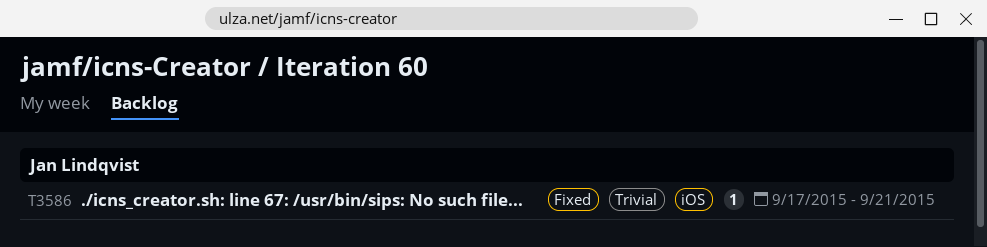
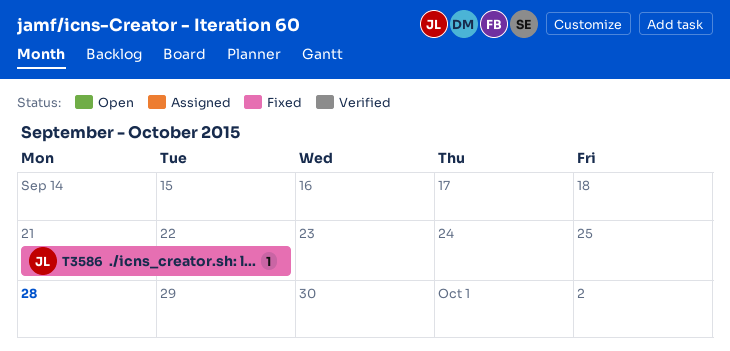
T3586, start: Sep 17 -> Sep 21
T3586, due: Sep 21 -> Sep 22

